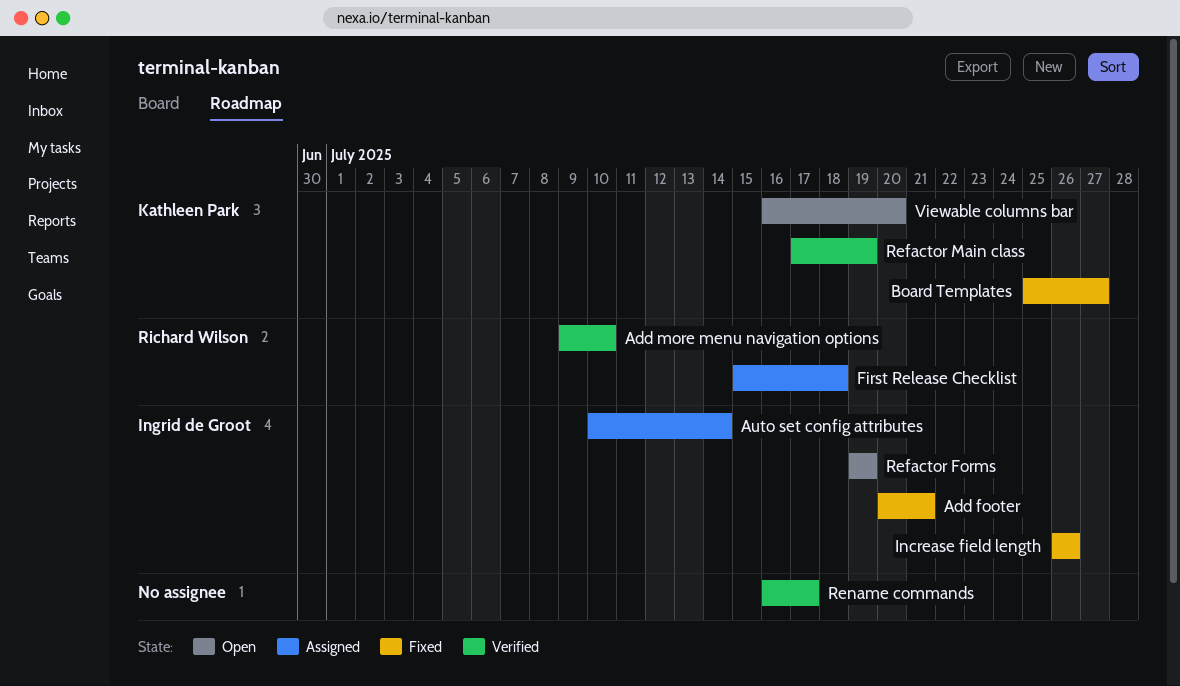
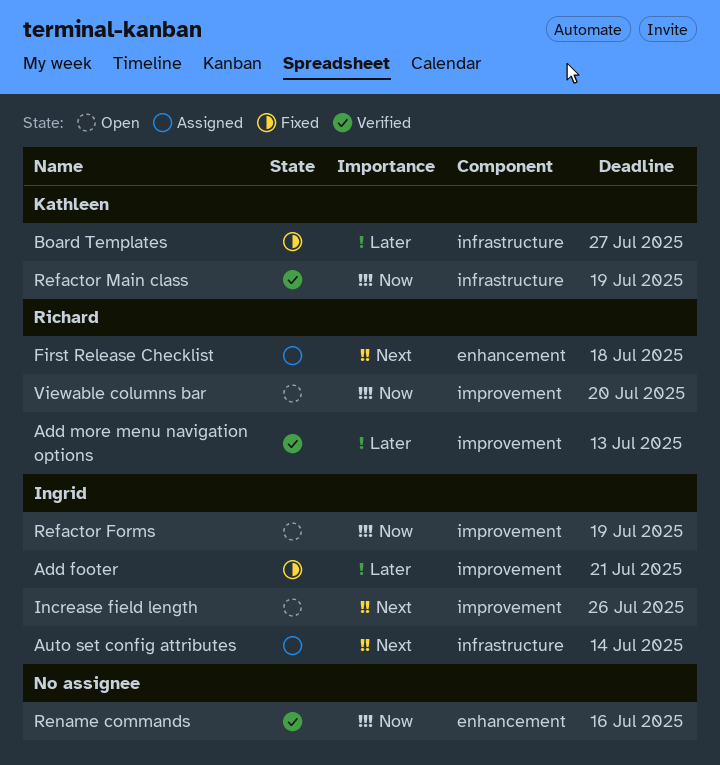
Add more menu navigation options, due: Jul 10 -> Jul 13
Increase field length, status: Fixed -> Open
Rename commands, due: Jul 17 -> Jul 16
Viewable columns bar, owner: Kathleen Park -> Richard Wilson

